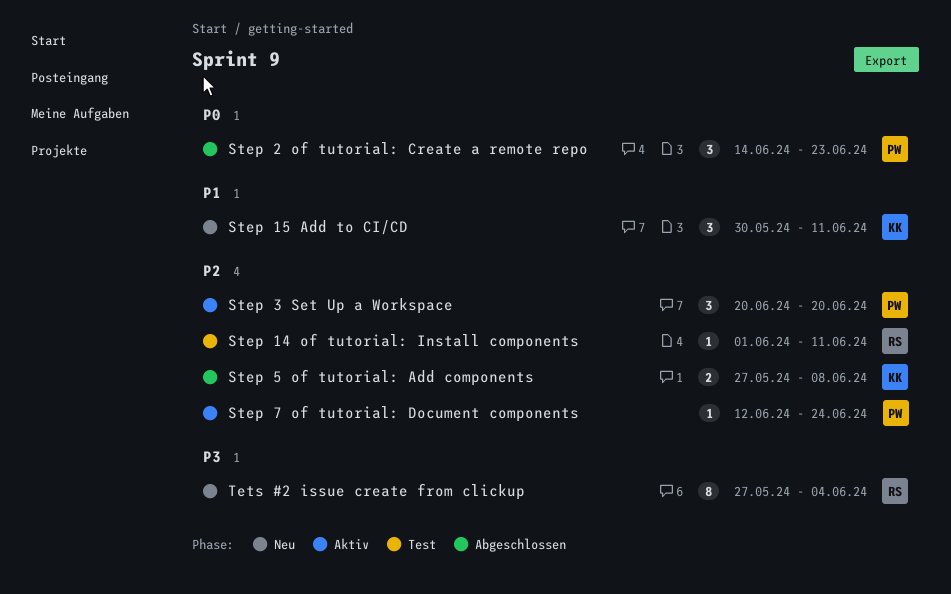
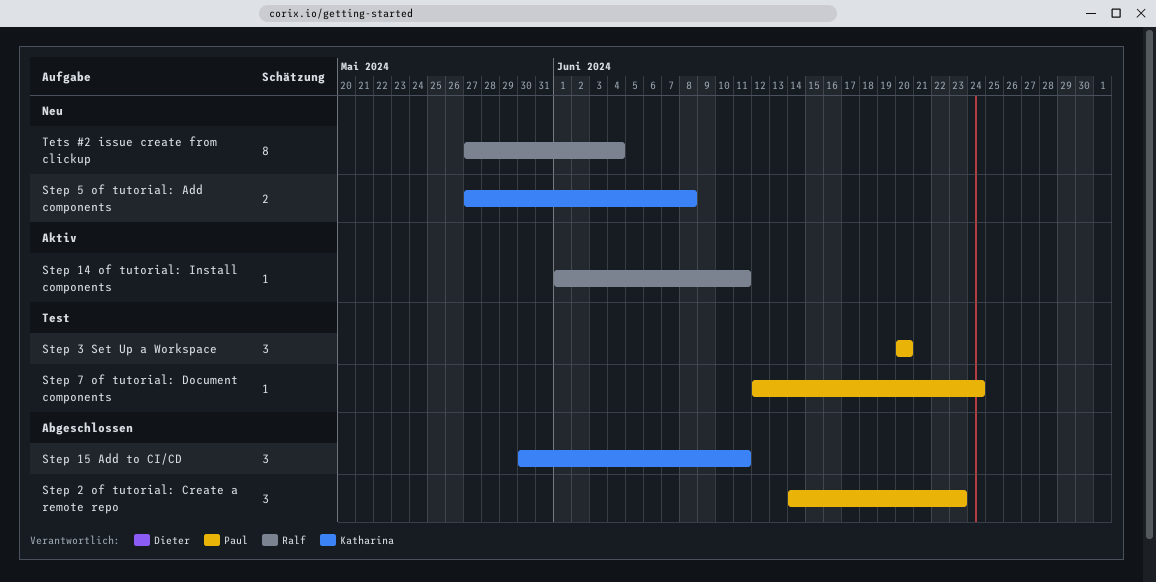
Step 14 of tutorial: Install components, status: Test -> Aktiv
Step 15 Add to CI/CD, status: Neu -> Abgeschlossen
Step 3 Set Up a Workspace, status: Aktiv -> Test
Step 5 of tutorial: Add components, status: Abgeschlossen -> Neu
Step 7 of tutorial: Document components, status: Aktiv -> Test

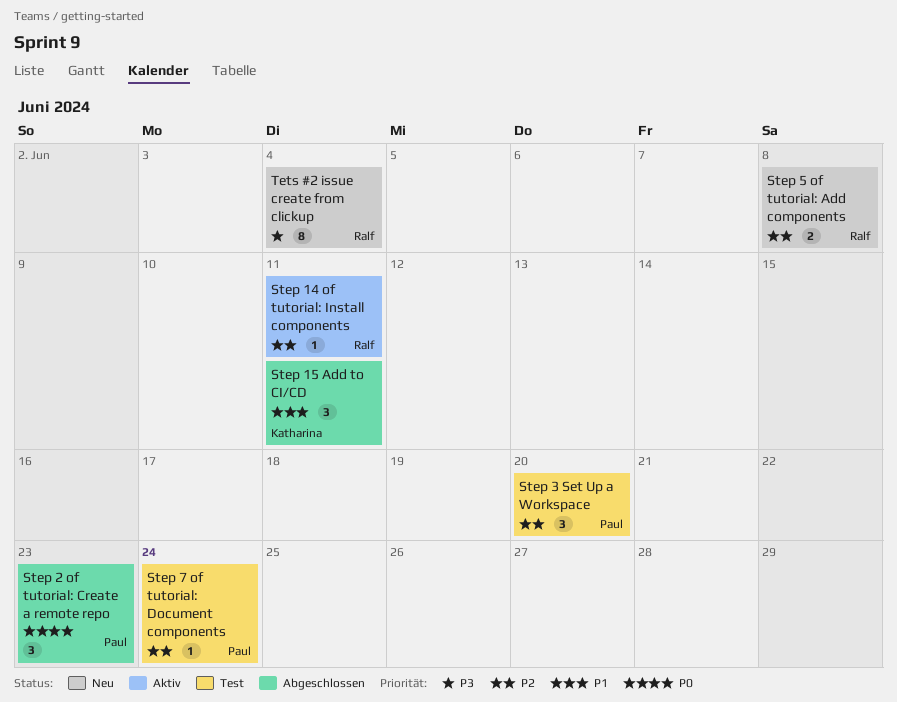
Step 5 of tutorial: Add components, owner: Katharina -> Ralf

